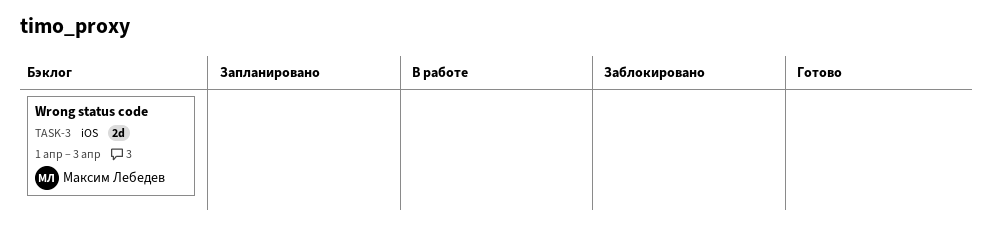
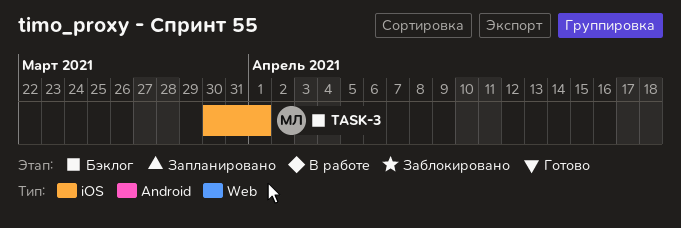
TASK-3, start: Apr 1 -> Mar 30
TASK-3, due: Apr 3 -> Apr 1

